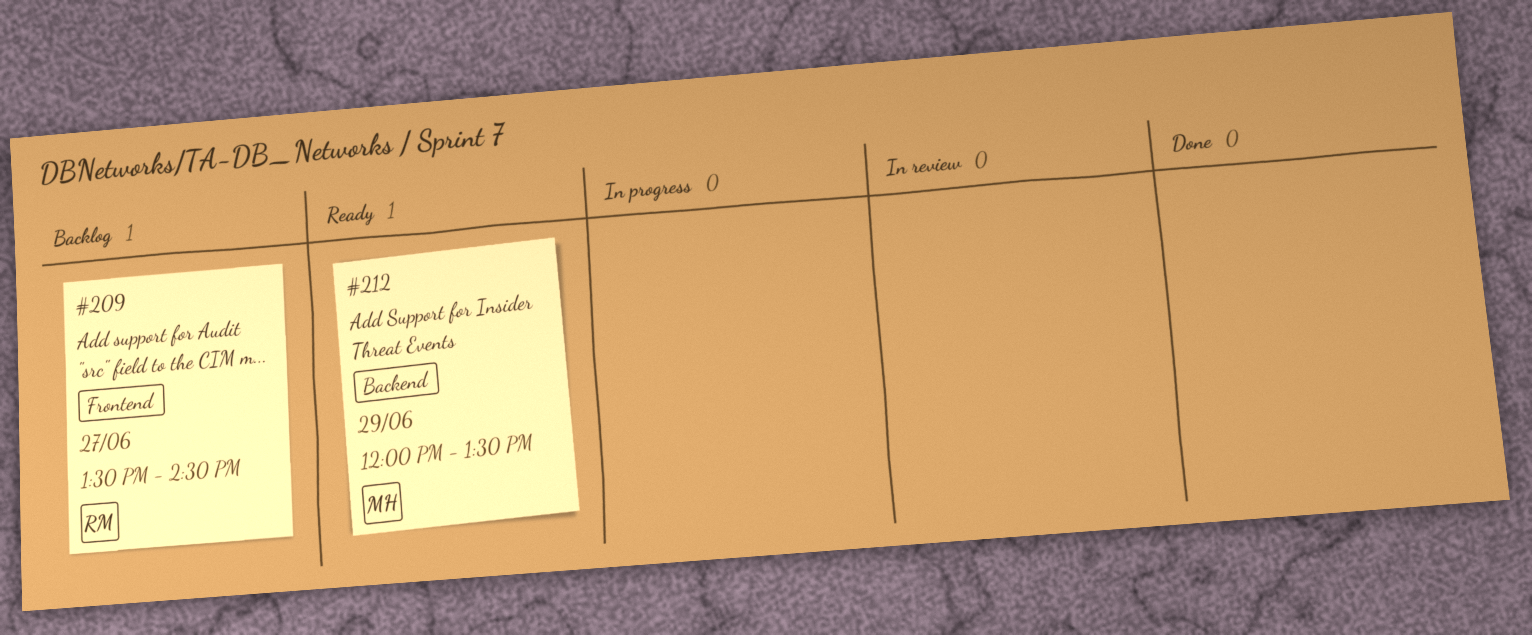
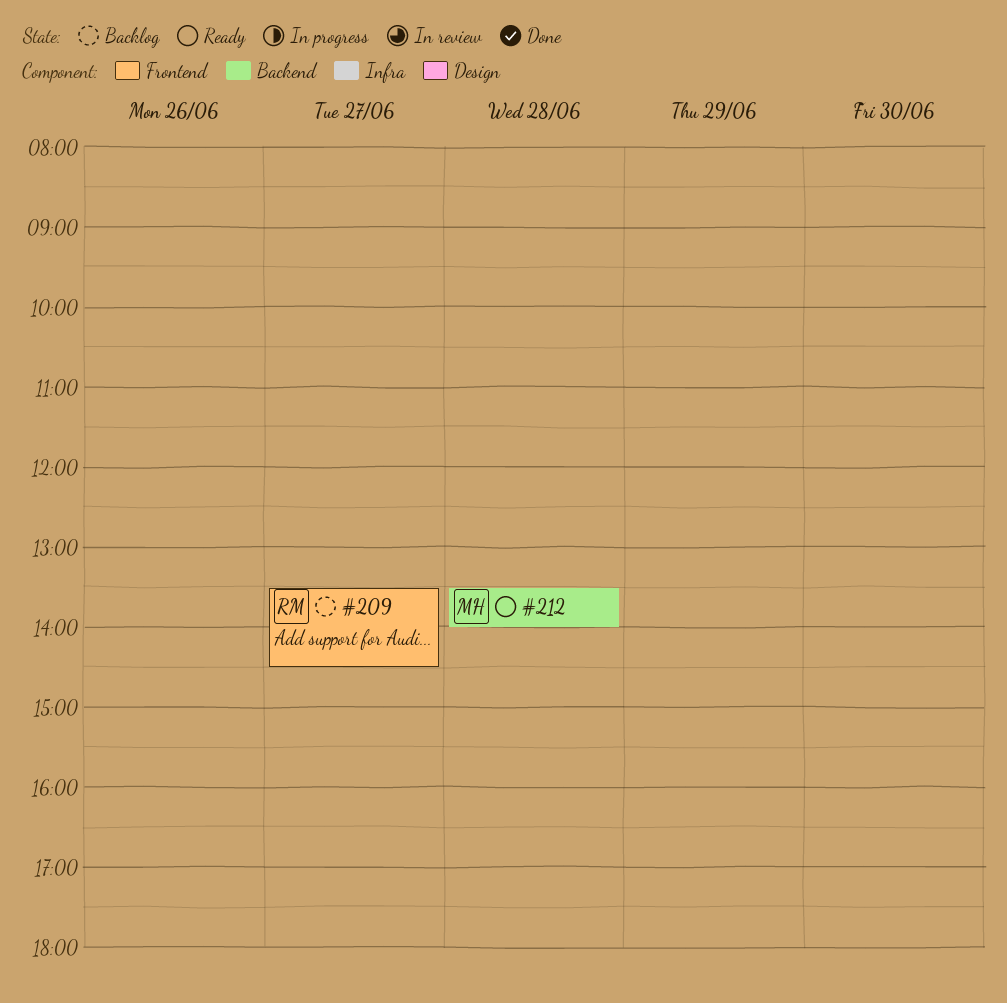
#212, day: Jun 29 -> Jun 28
#212, begins: 12:00 -> 13:30
#212, ends: 13:30 -> 14:00

